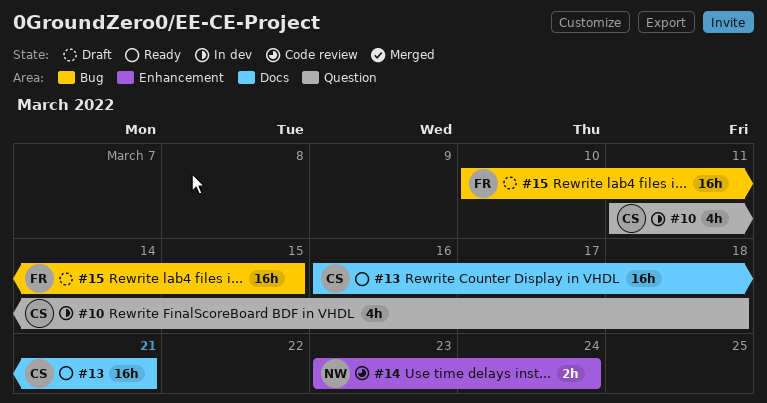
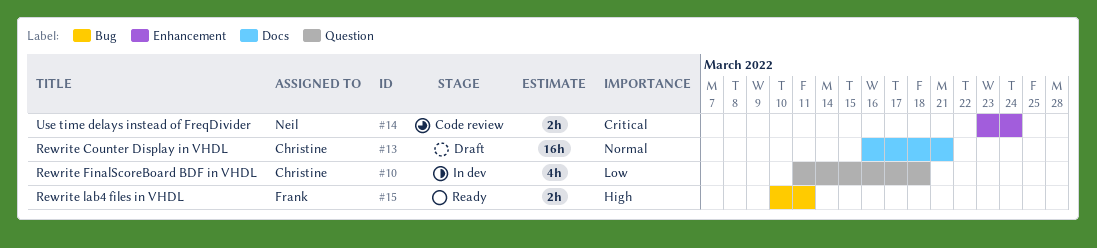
#13, status: Ready -> Draft
#15, status: Draft -> Ready
#15, estimate: 16h -> 2h
#15, due: Mar 15 -> Mar 11

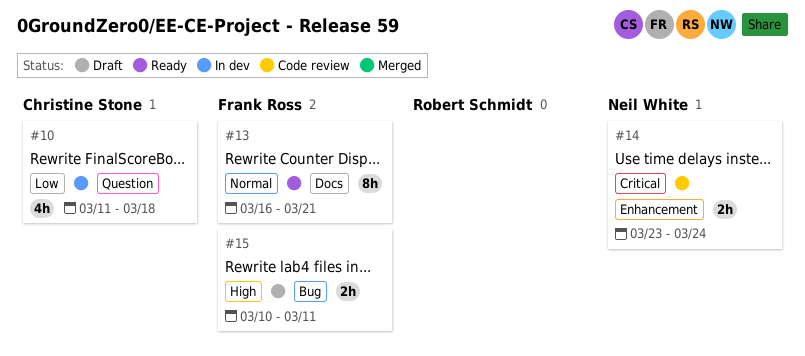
#13, status: Draft -> Ready
#13, owner: Christine Stone -> Frank Ross
#13, estimate: 16h -> 8h
#15, status: Ready -> Draft

